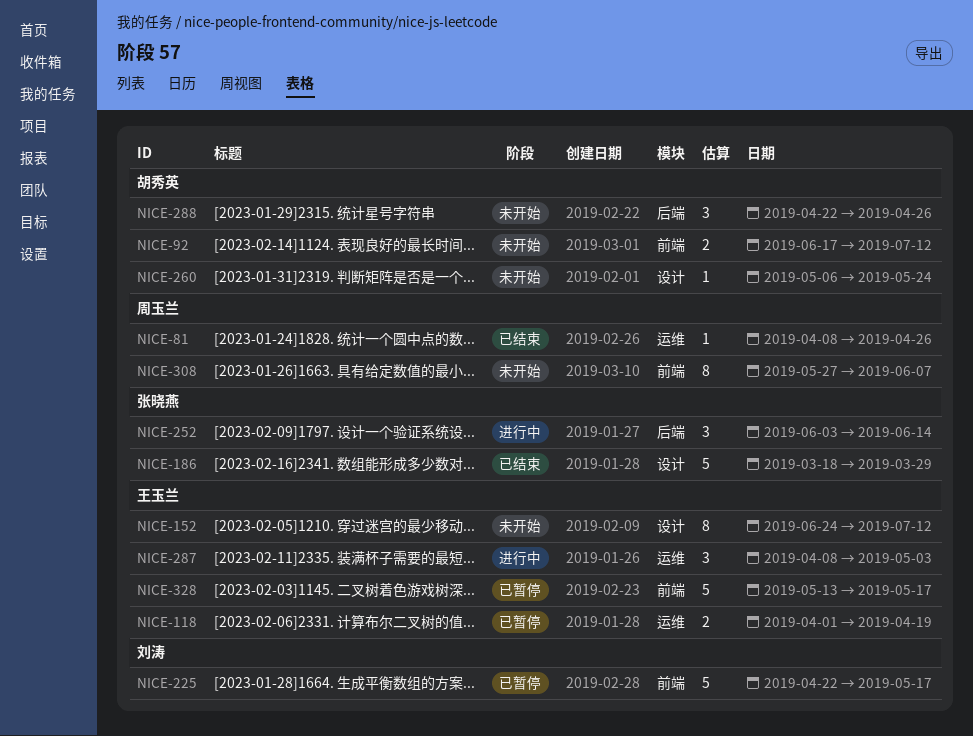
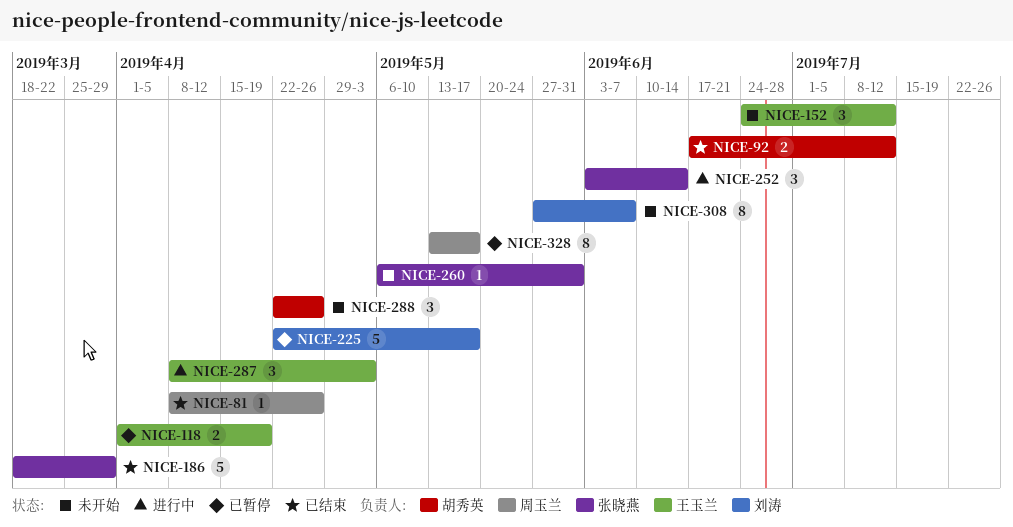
NICE-92, status: 未开始 -> 已结束
NICE-152, estimate: 8 -> 3
NICE-260, owner: 胡秀英 -> 张晓燕
NICE-260, due: May 24 -> May 31
NICE-308, owner: 周玉兰 -> 刘涛
NICE-328, owner: 王玉兰 -> 周玉兰
NICE-328, estimate: 5 -> 8

